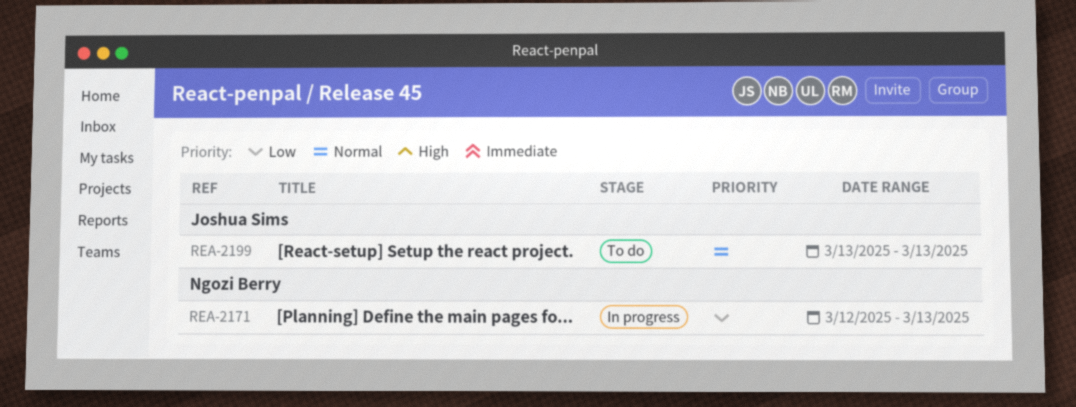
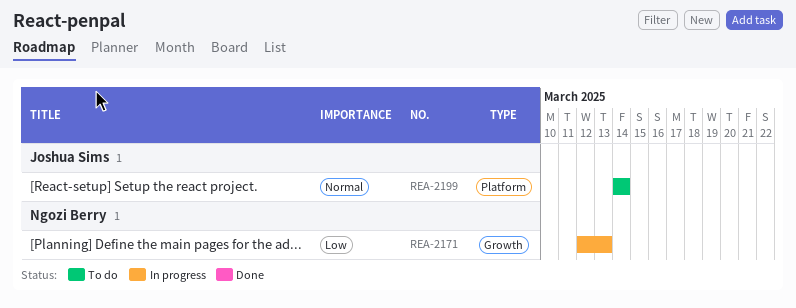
REA-2199, start: Mar 13 -> Mar 14
REA-2199, due: Mar 13 -> Mar 14

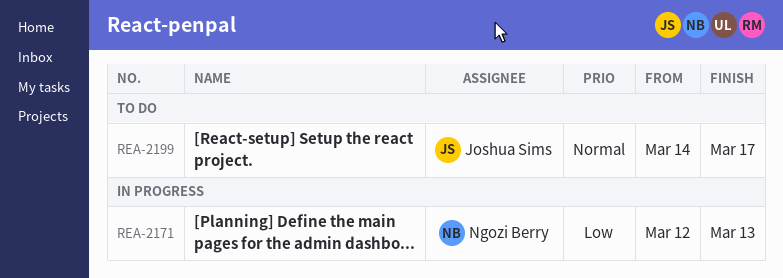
REA-2199, due: Mar 14 -> Mar 17

